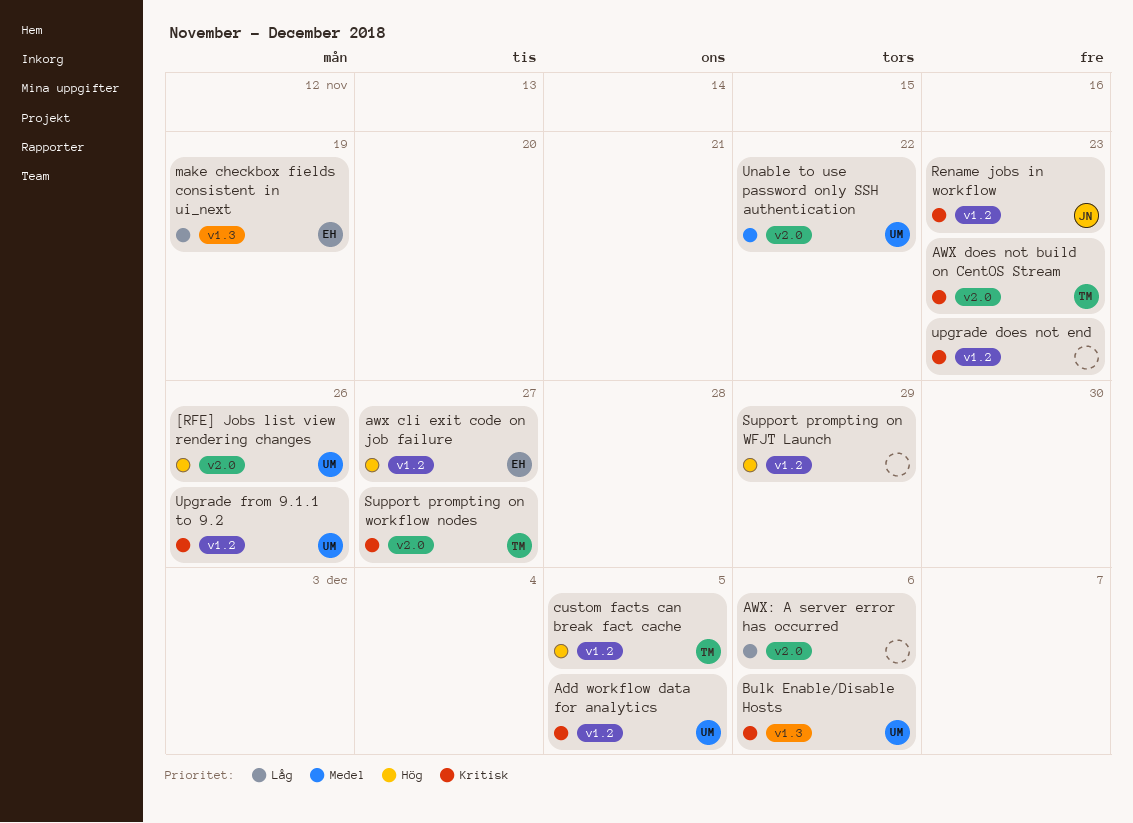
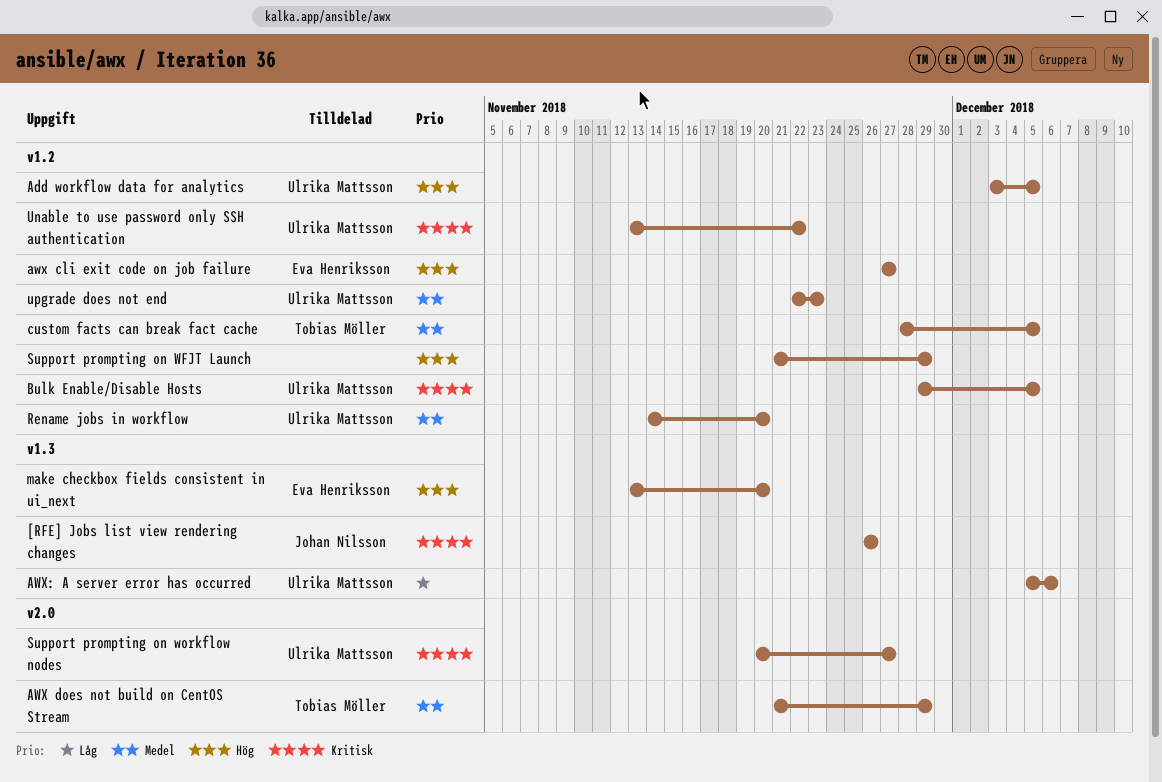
[RFE] Jobs list view rendering changes, owner: Ulrika Mattsson -> Johan Nilsson
[RFE] Jobs list view rendering changes, priority: Hög -> Kritisk
[RFE] Jobs list view rendering changes, label: v2.0 -> v1.3
Add workflow data for analytics, priority: Kritisk -> Hög
AWX does not build on CentOS Stream, priority: Kritisk -> Medel
AWX does not build on CentOS Stream, due: Nov 23 -> Nov 29
AWX: A server error has occurred, owner: none -> Ulrika Mattsson
AWX: A server error has occurred, label: v2.0 -> v1.3
Bulk Enable/Disable Hosts, label: v1.3 -> v1.2
Bulk Enable/Disable Hosts, due: Dec 6 -> Dec 5
custom facts can break fact cache, priority: Hög -> Medel
make checkbox fields consistent in ui_next, priority: Låg -> Hög
make checkbox fields consistent in ui_next, due: Nov 19 -> Nov 20
Rename jobs in workflow, owner: Johan Nilsson -> Ulrika Mattsson
Rename jobs in workflow, priority: Kritisk -> Medel
Rename jobs in workflow, due: Nov 23 -> Nov 20
Support prompting on workflow nodes, owner: Tobias Möller -> Ulrika Mattsson
Unable to use password only SSH authentication, priority: Medel -> Kritisk
Unable to use password only SSH authentication, label: v2.0 -> v1.2
upgrade does not end, owner: none -> Ulrika Mattsson
upgrade does not end, priority: Kritisk -> Medel
Upgrade from 9.1.1 to 9.2: present -> none

